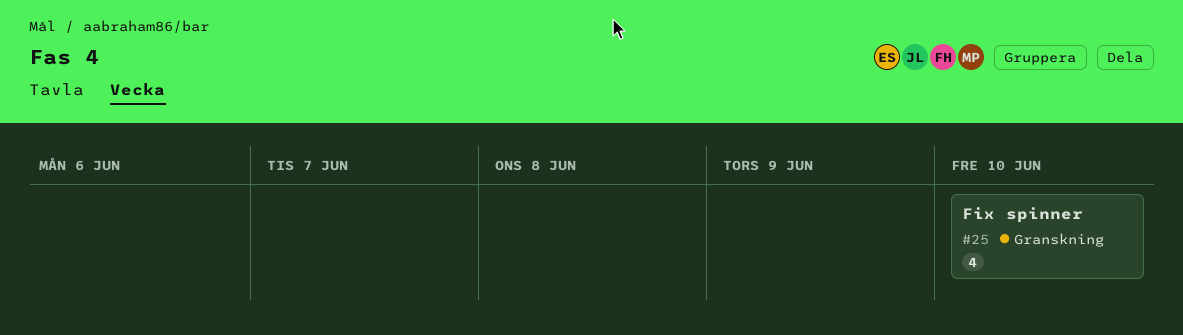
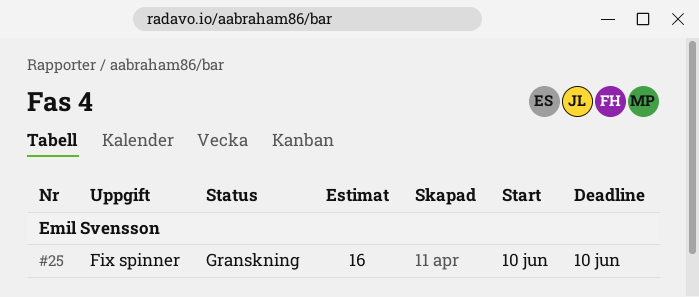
#25, estimate: 4 -> 16

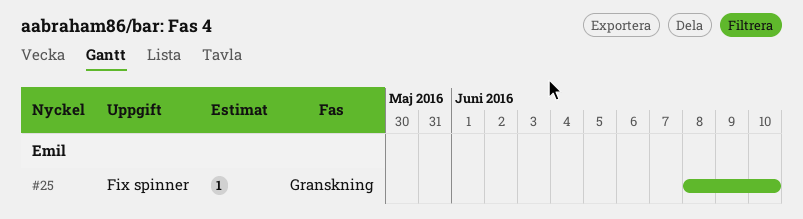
#25, estimate: 16 -> 1
#25, start: Jun 10 -> Jun 8

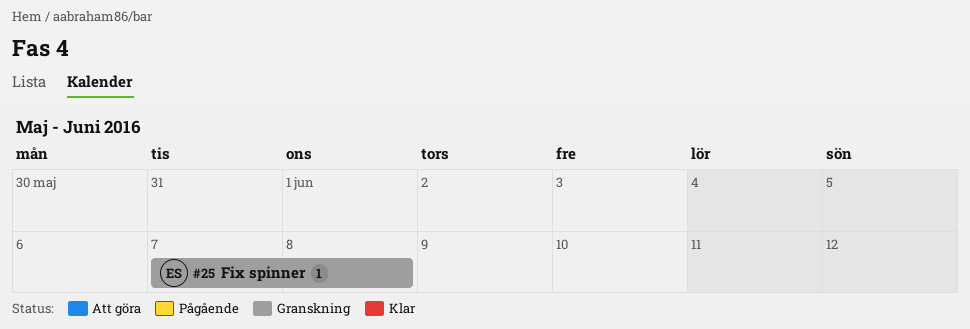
#25, start: Jun 8 -> Jun 7
#25, due: Jun 10 -> Jun 8

